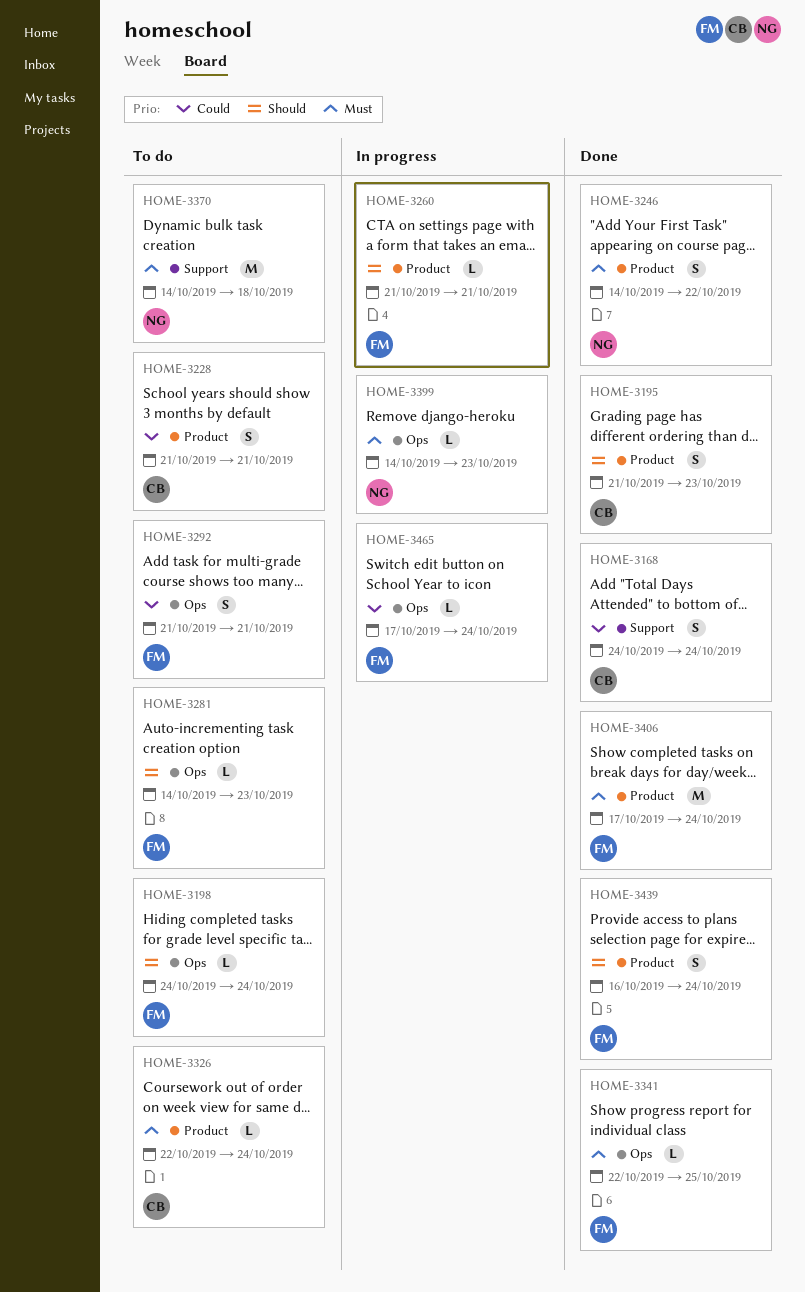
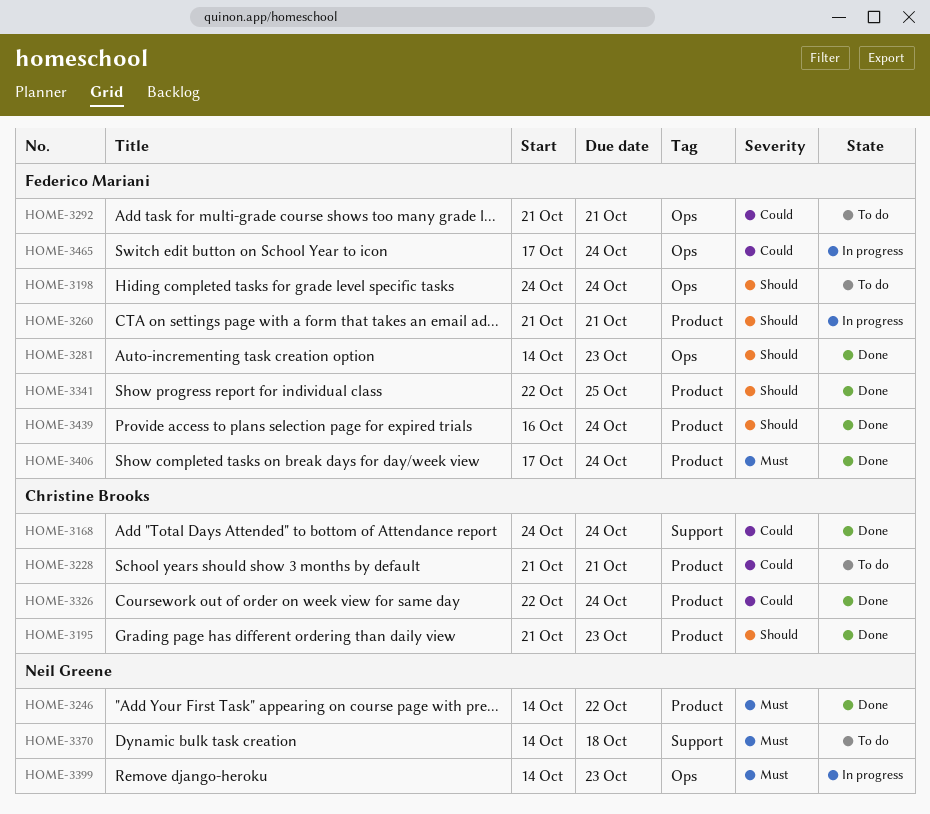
HOME-3281, status: To do -> Done
HOME-3326, status: To do -> Done
HOME-3326, priority: Must -> Could
HOME-3341, priority: Must -> Should
HOME-3341, label: Ops -> Product

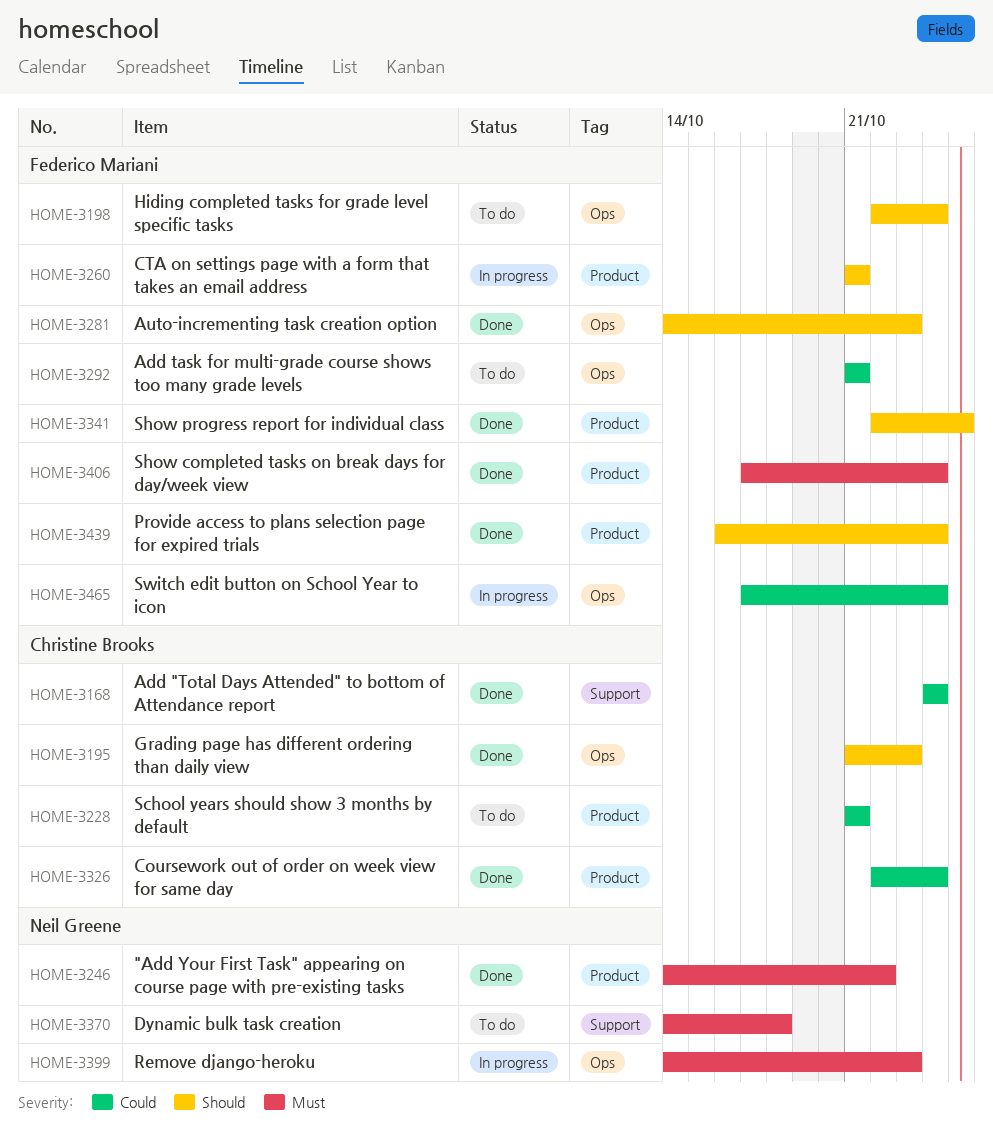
HOME-3195, label: Product -> Ops
HOME-3198, start: Oct 24 -> Oct 22

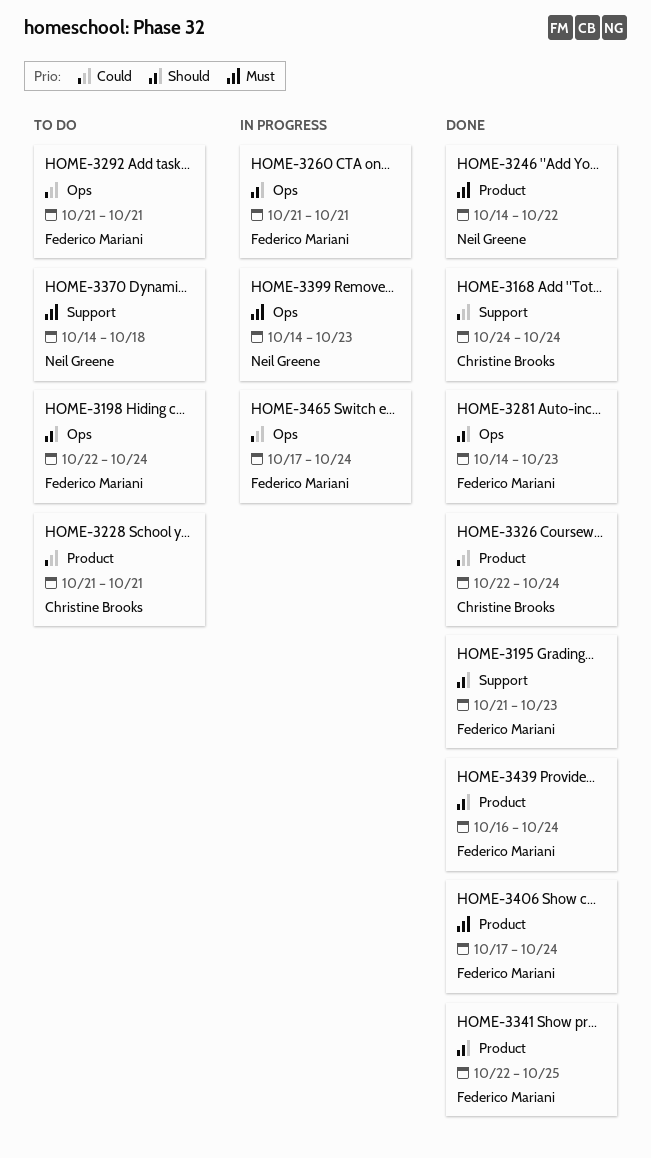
HOME-3195, owner: Christine Brooks -> Federico Mariani
HOME-3195, label: Ops -> Support
HOME-3260, label: Product -> Ops

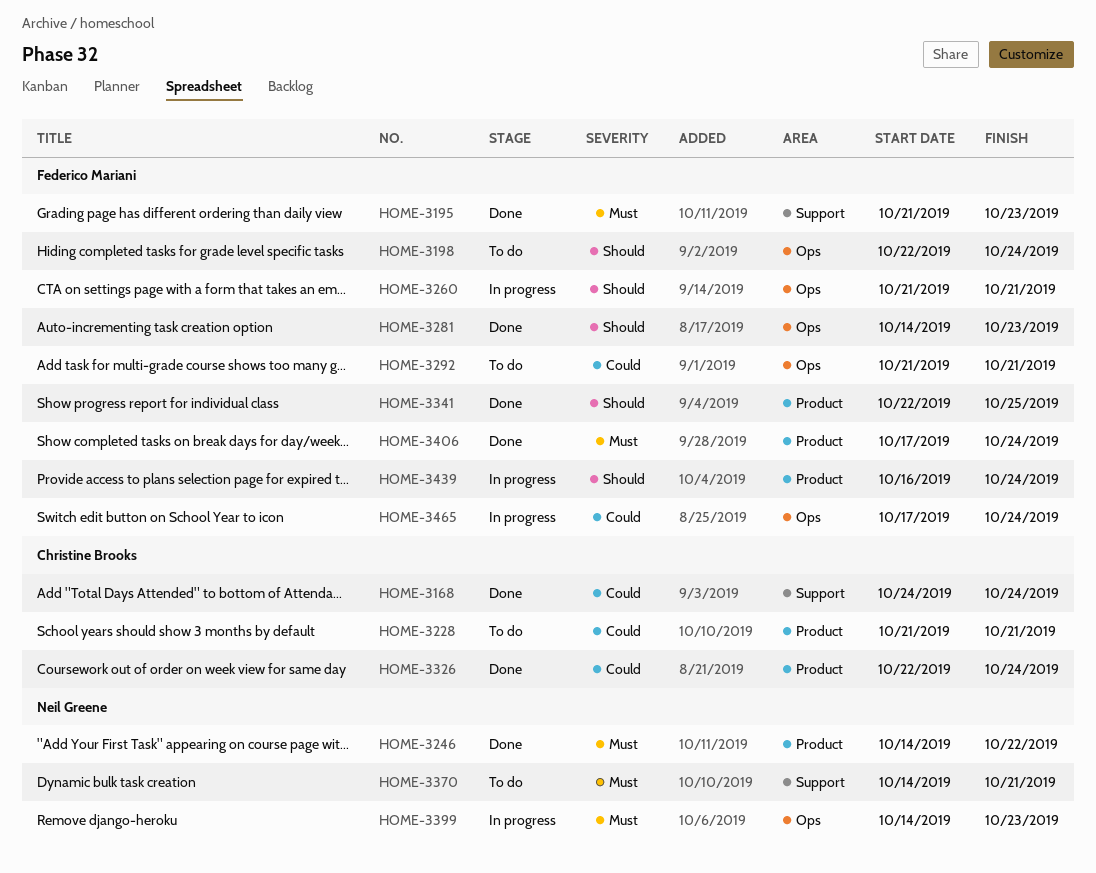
HOME-3195, priority: Should -> Must
HOME-3370, due: Oct 18 -> Oct 21
HOME-3439, status: Done -> In progress

